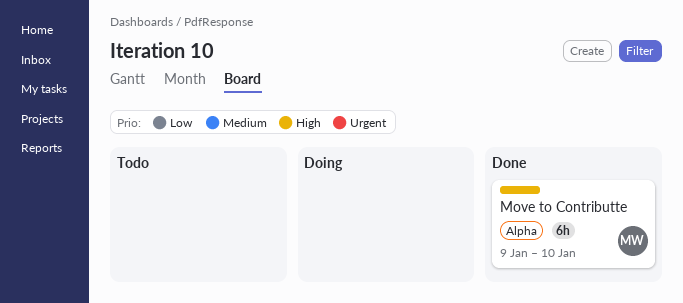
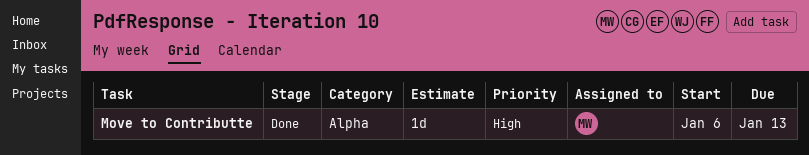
Move to Contributte, estimate: 6h -> 1d
Move to Contributte, start: Jan 9 -> Jan 6
Move to Contributte, due: Jan 10 -> Jan 13

